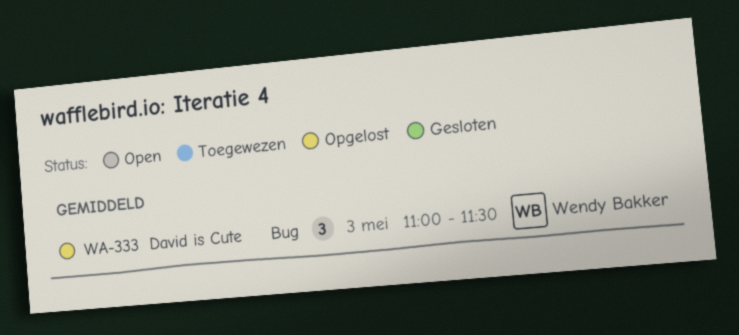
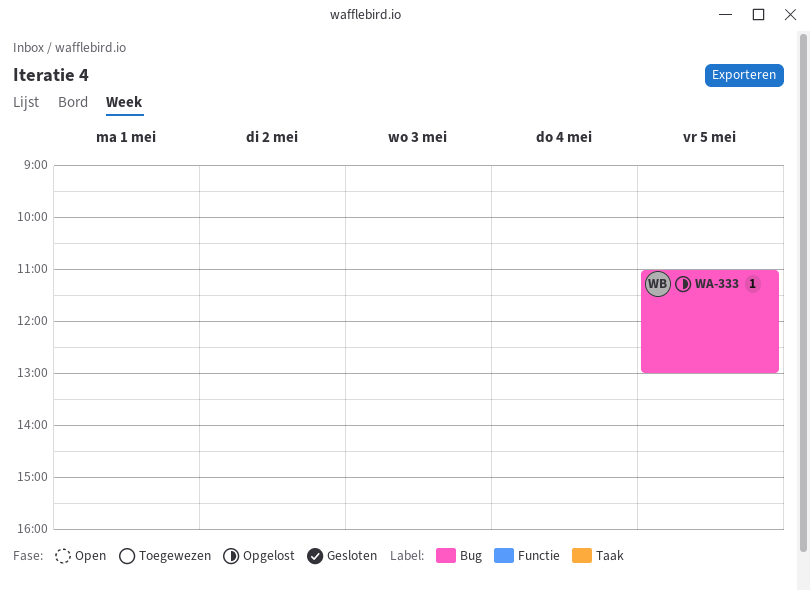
WA-333, estimate: 3 -> 1
WA-333, day: May 3 -> May 5
WA-333, ends: 11:30 -> 13:00

